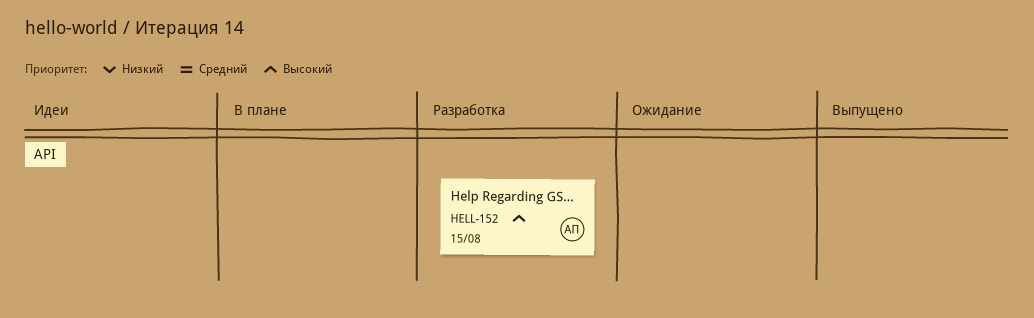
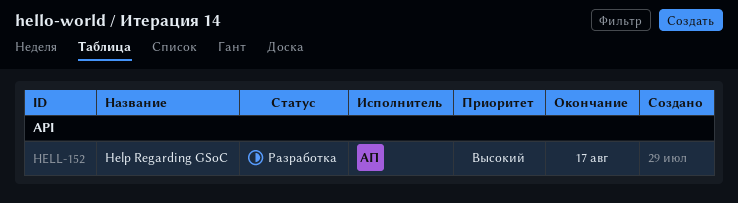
HELL-152, due: Aug 15 -> Aug 17

